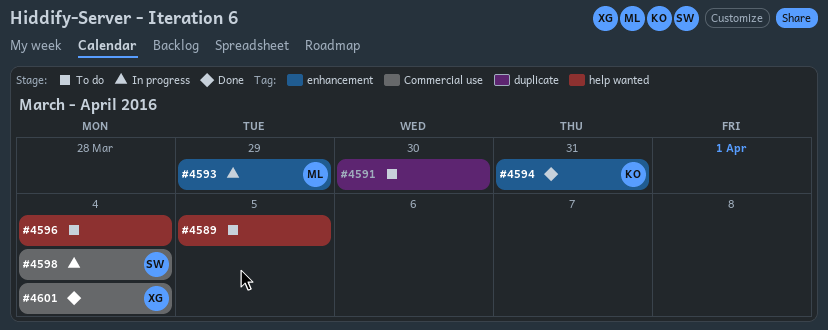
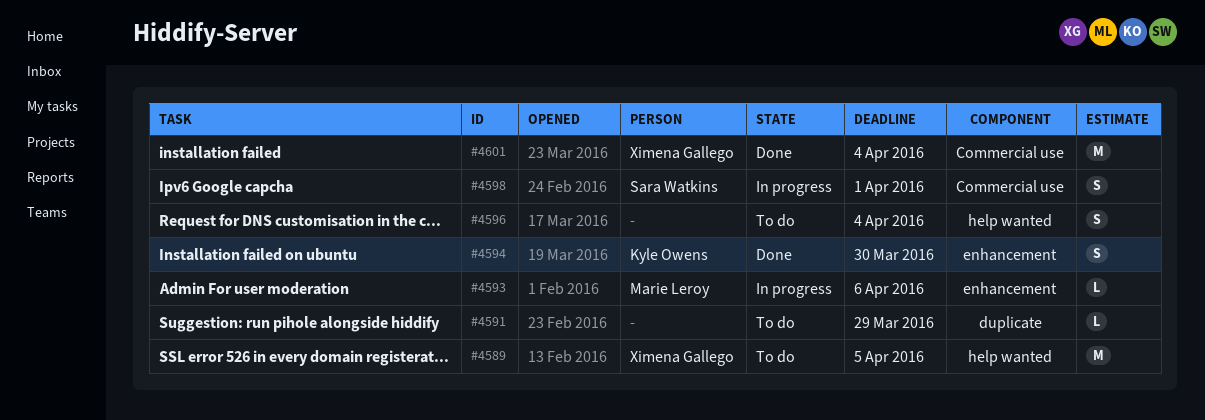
#4589, owner: none -> Ximena Gallego
#4591, due: Mar 30 -> Mar 29
#4593, due: Mar 29 -> Apr 6
#4594, due: Mar 31 -> Mar 30
#4598, due: Apr 4 -> Apr 1

